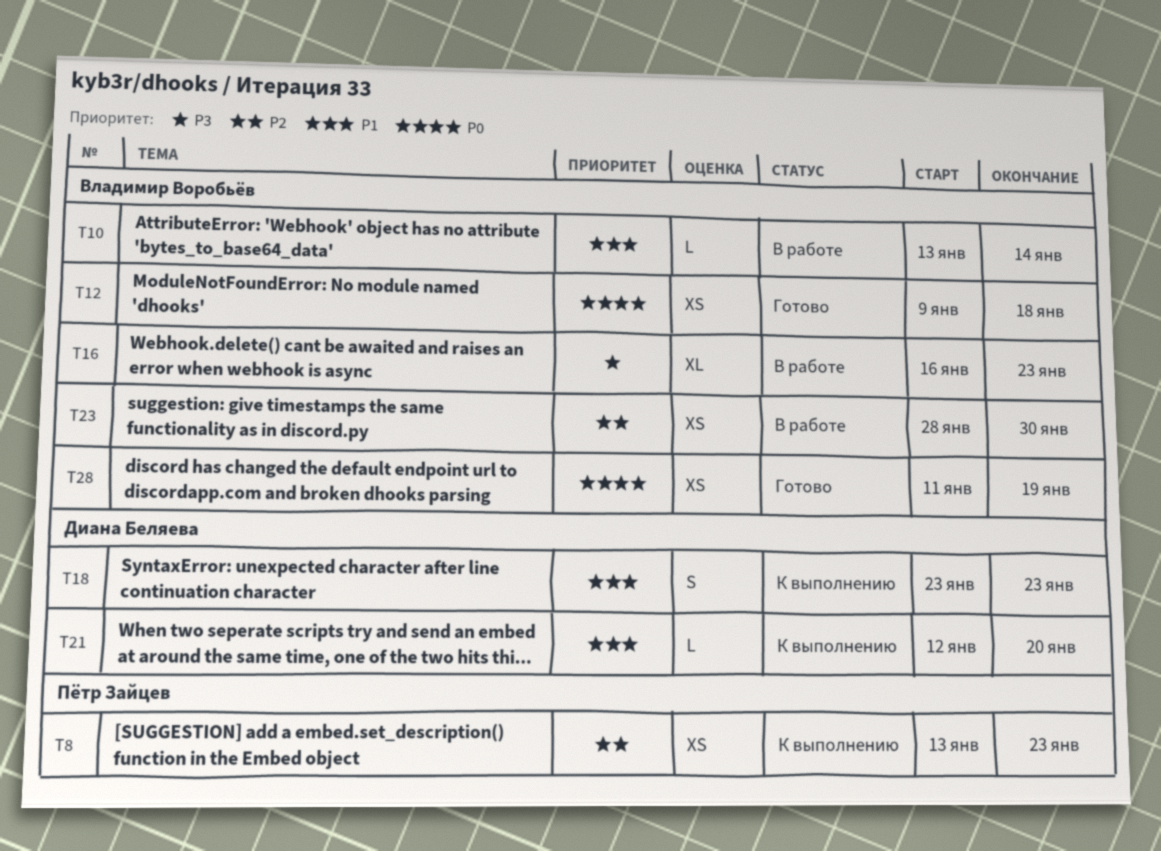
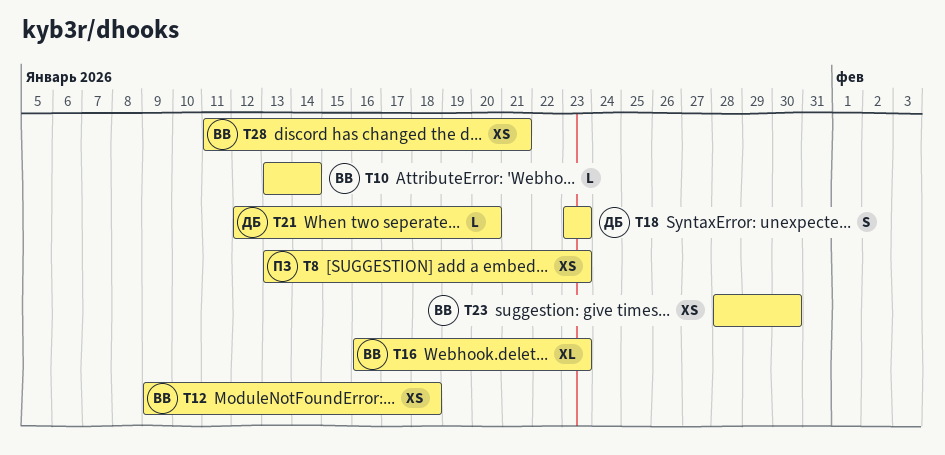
T28, due: Jan 19 -> Jan 21

